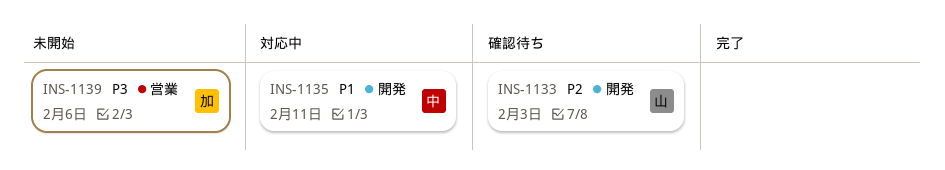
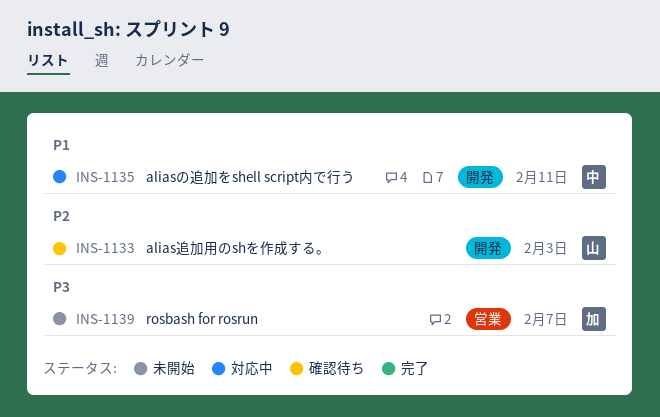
INS-1139, due: Feb 6 -> Feb 7

